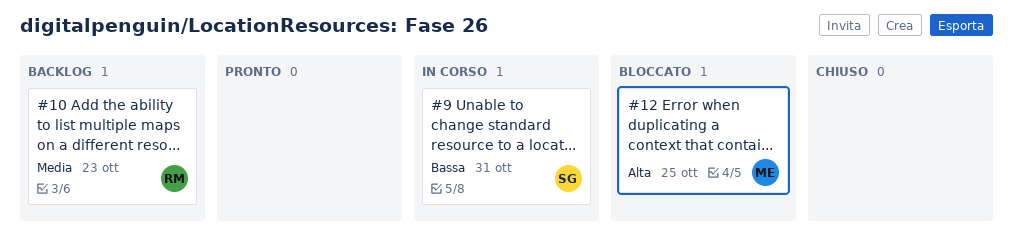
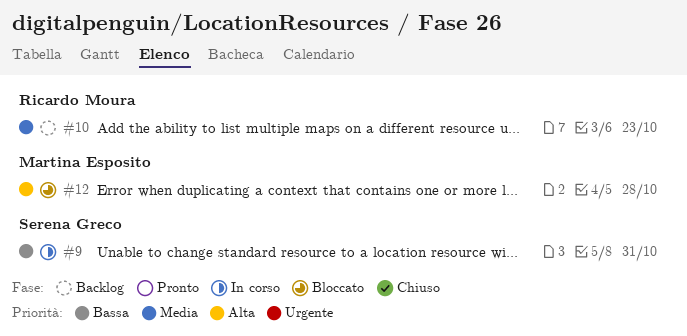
#12, due: Oct 25 -> Oct 28

